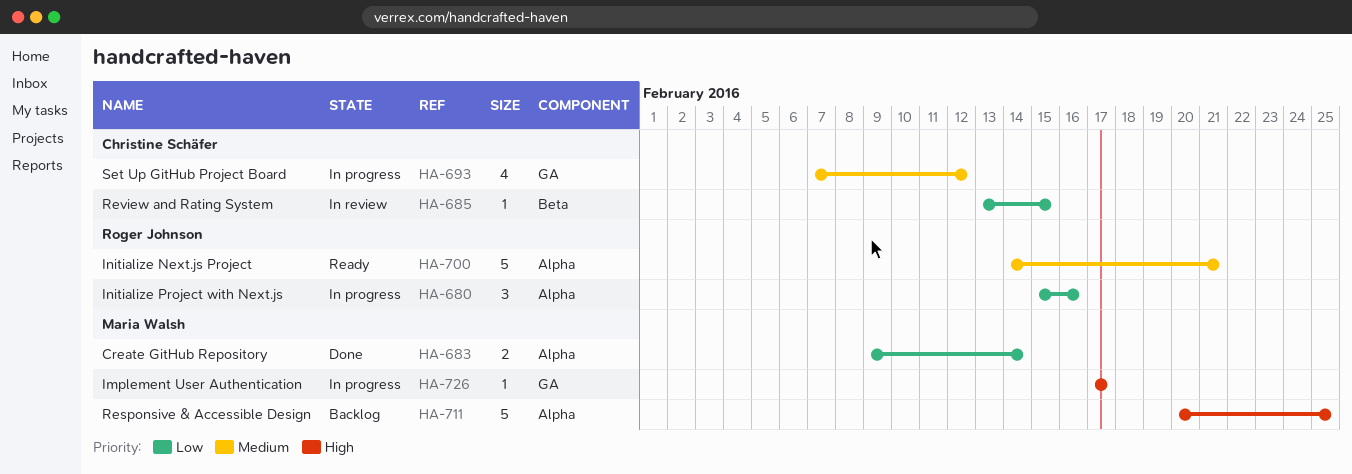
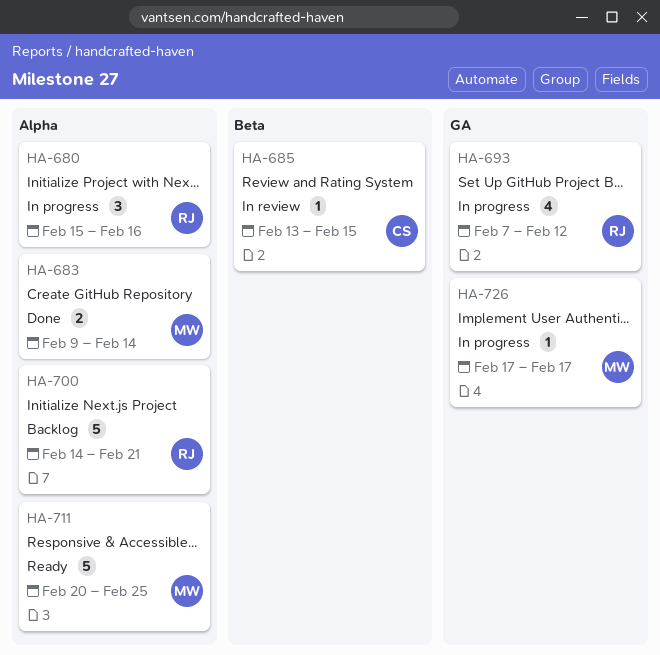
HA-693, owner: Christine Schäfer -> Roger Johnson
HA-700, status: Ready -> Backlog
HA-711, status: Backlog -> Ready

